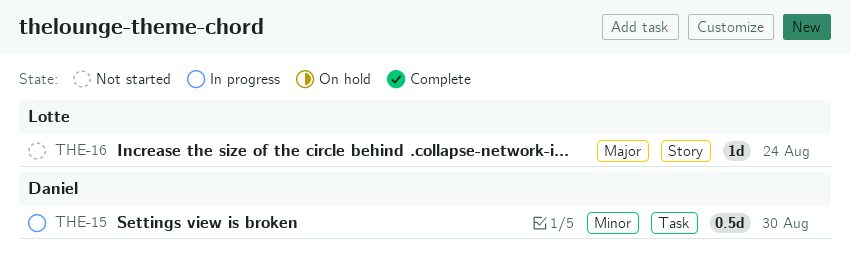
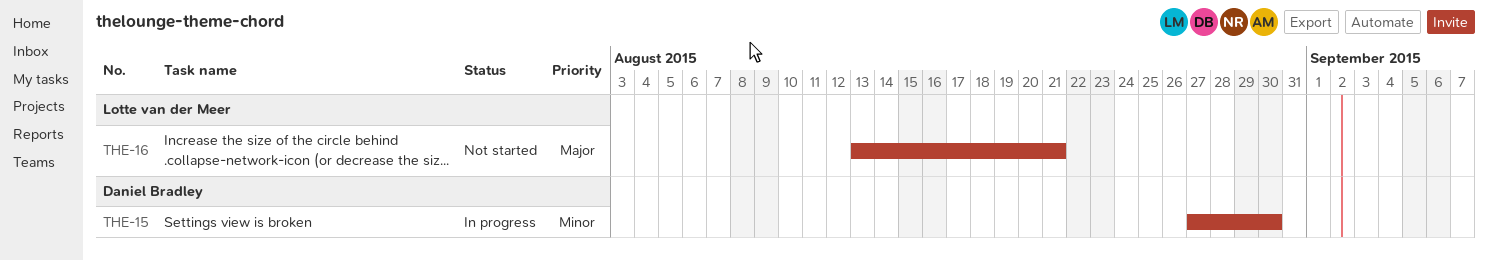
THE-16, due: Aug 24 -> Aug 21

